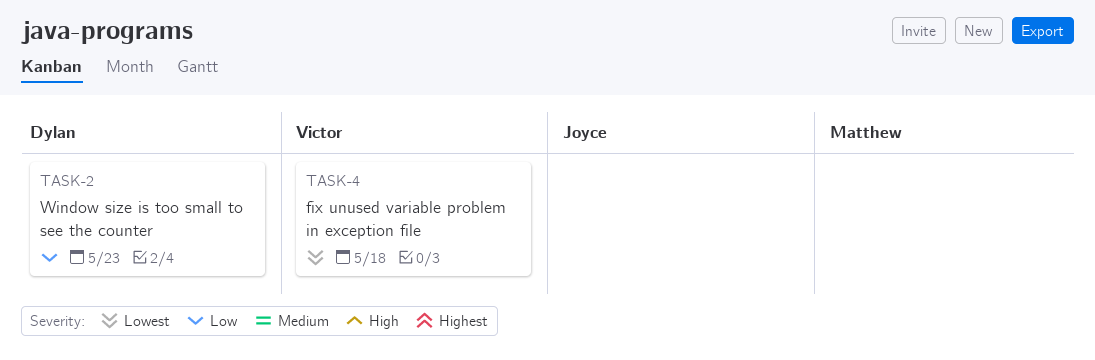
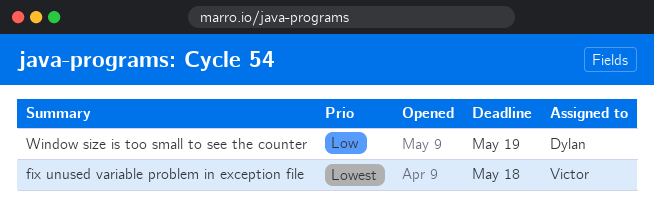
Window size is too small to see the counter, due: May 23 -> May 19

